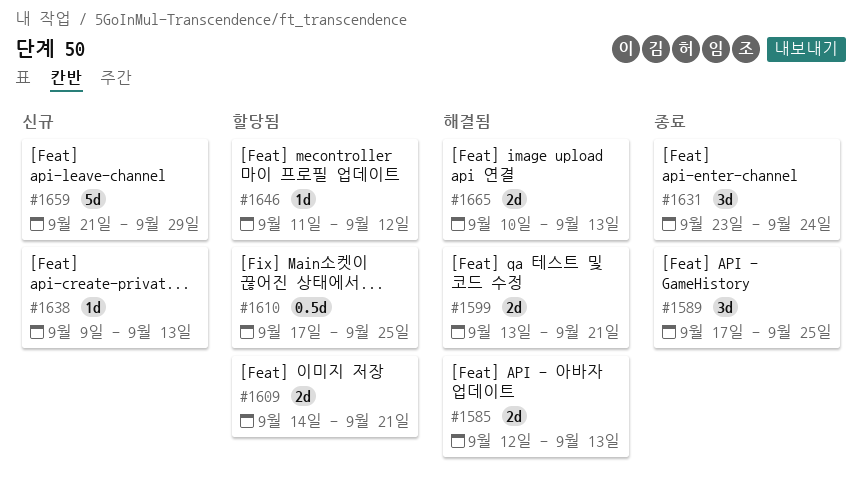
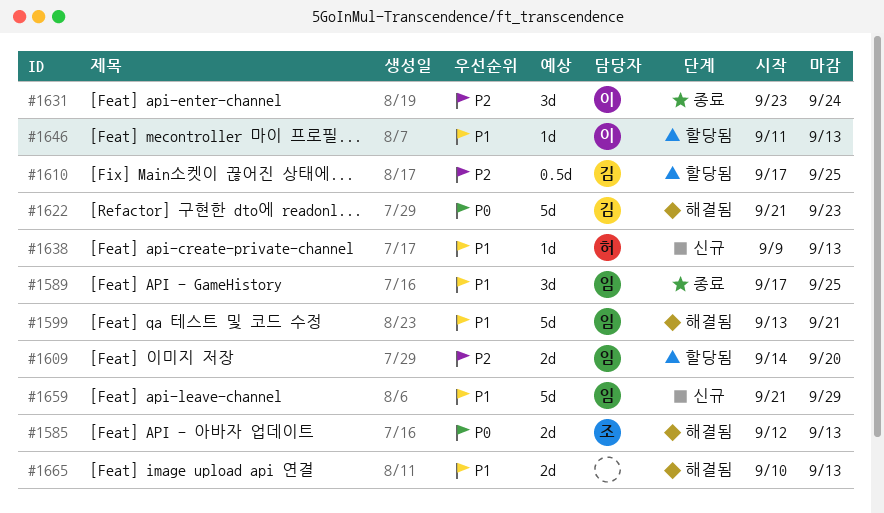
#1599, estimate: 2d -> 5d
#1609, due: Sep 21 -> Sep 20
#1622: none -> present
#1646, due: Sep 12 -> Sep 13

